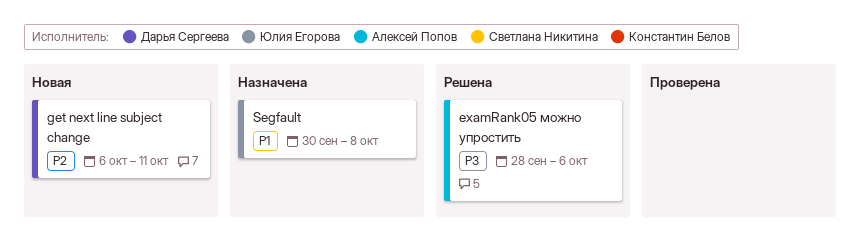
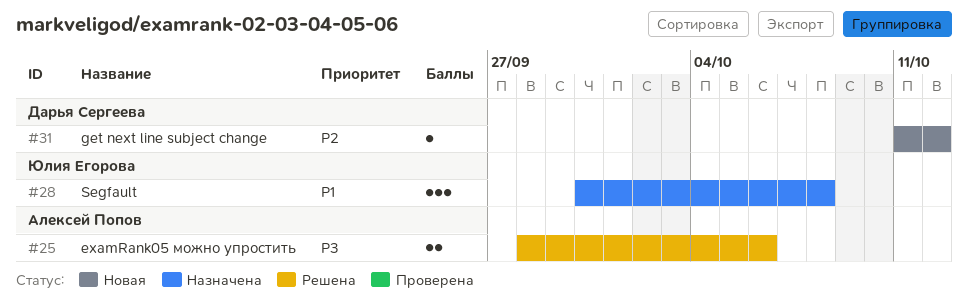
get next line subject change, start: Oct 6 -> Oct 11
get next line subject change, due: Oct 11 -> Oct 12

